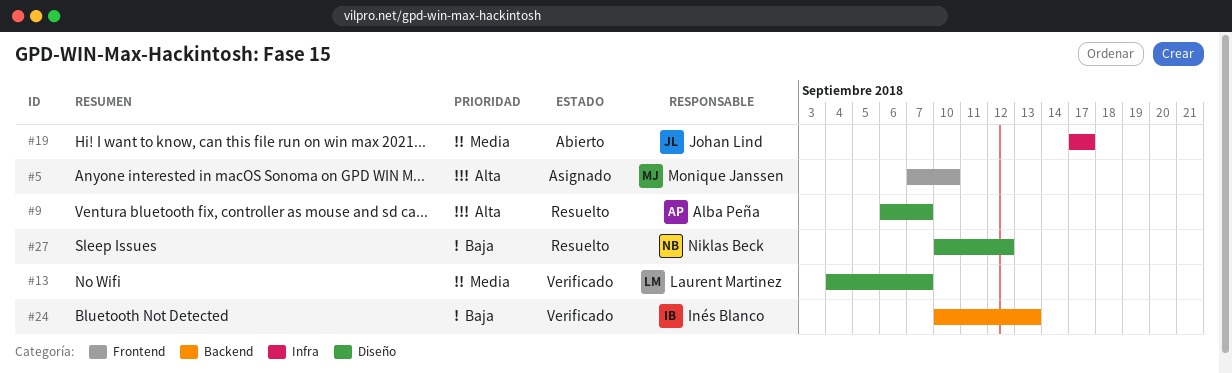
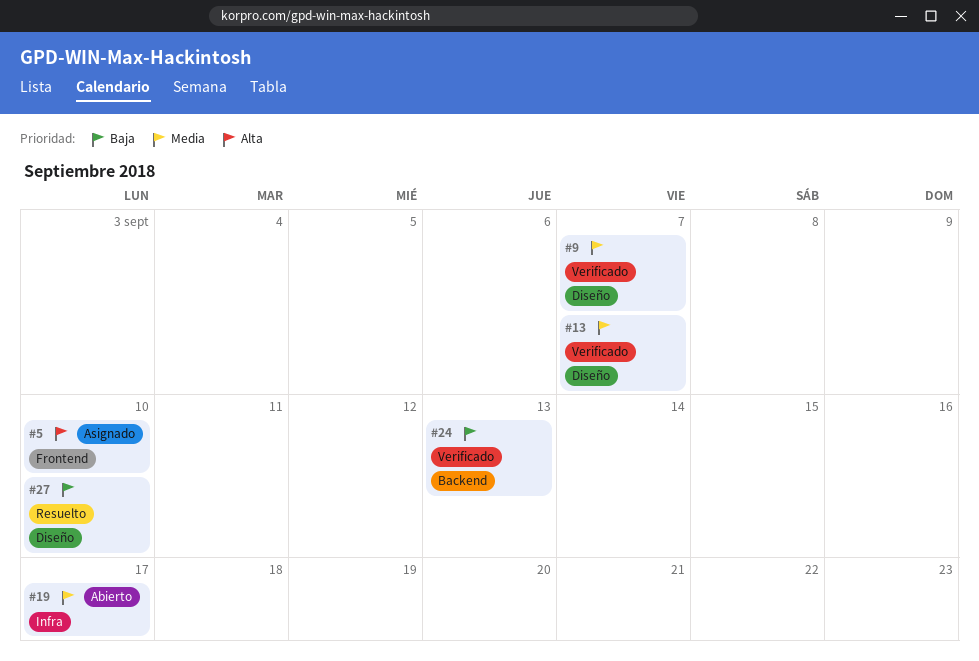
#9, status: Resuelto -> Verificado
#9, priority: Alta -> Media
#27, due: Sep 12 -> Sep 10

